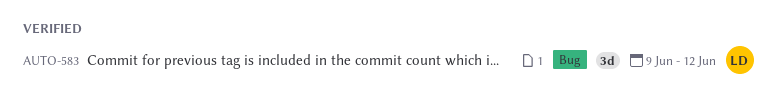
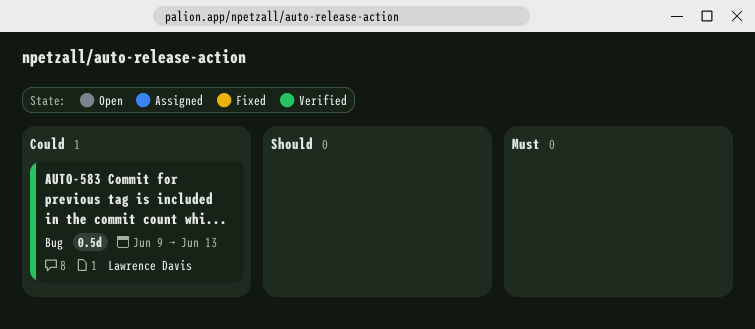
AUTO-583, estimate: 3d -> 0.5d
AUTO-583, due: Jun 12 -> Jun 13

